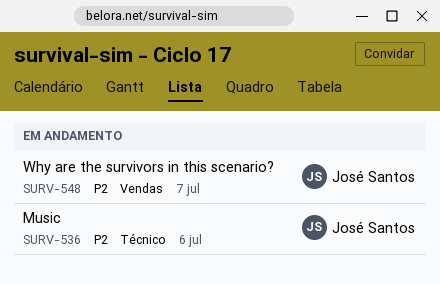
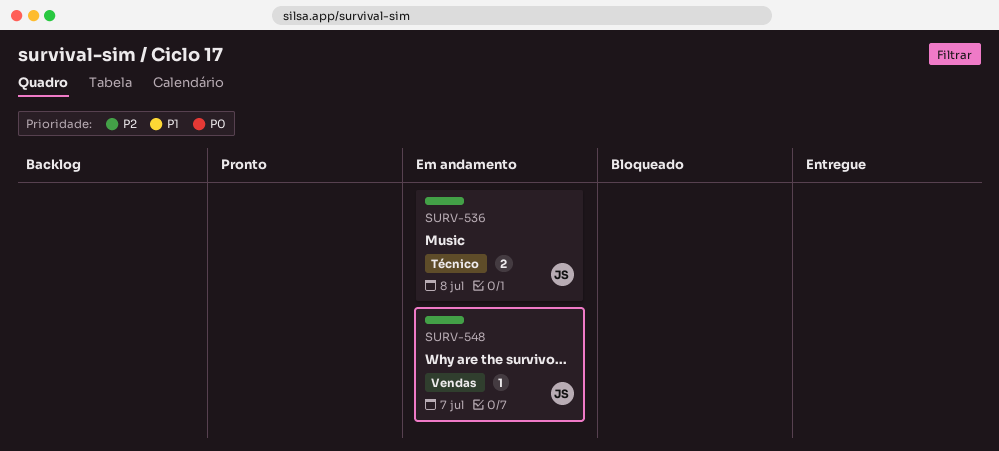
SURV-536, due: Jul 6 -> Jul 8

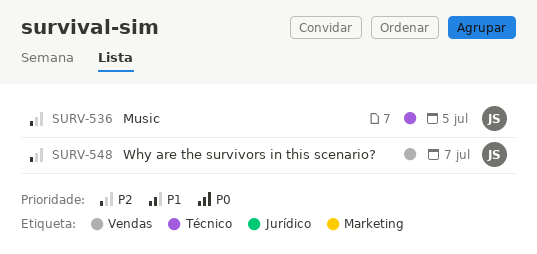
SURV-536, due: Jul 8 -> Jul 5

